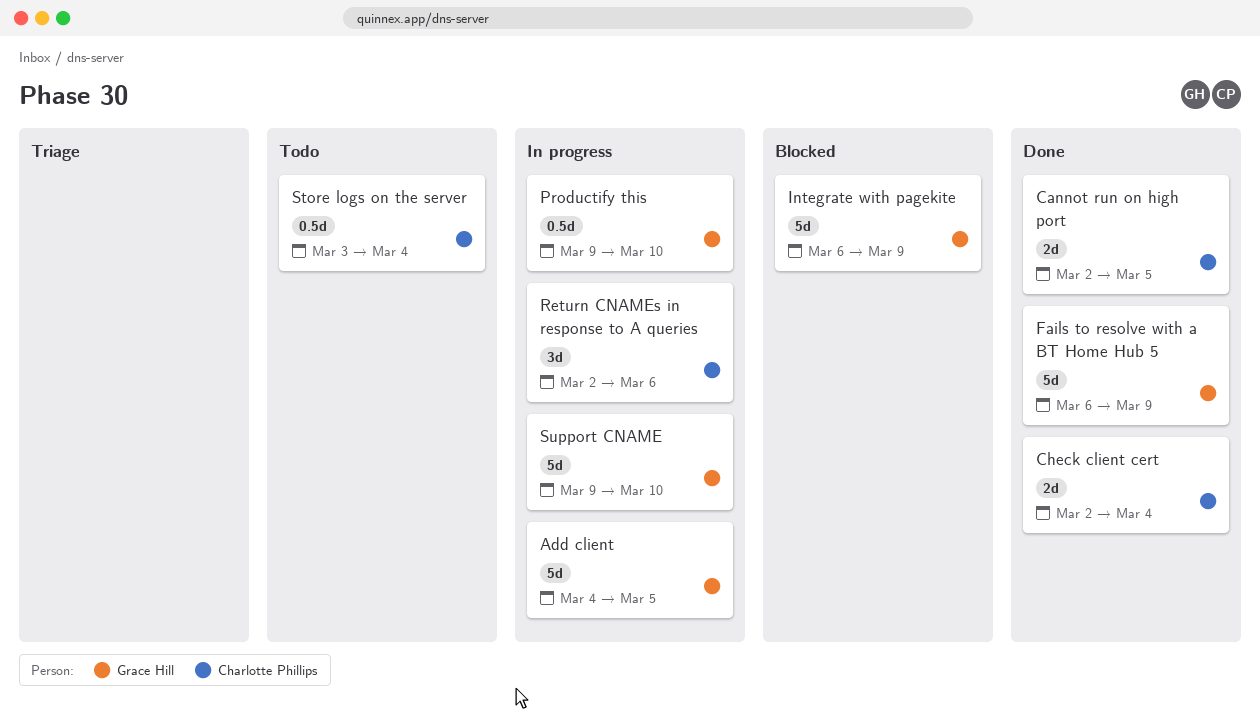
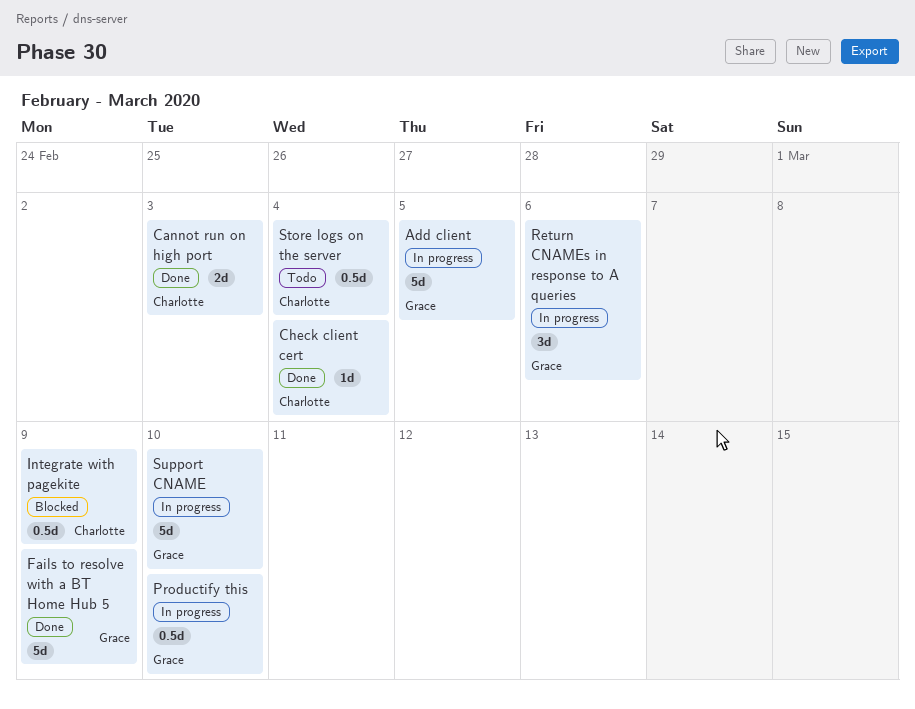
Cannot run on high port, due: Mar 5 -> Mar 3
Check client cert, estimate: 2d -> 1d
Integrate with pagekite, owner: Grace Hill -> Charlotte Phillips
Integrate with pagekite, estimate: 5d -> 0.5d
Return CNAMEs in response to A queries, owner: Charlotte Phillips -> Grace Hill

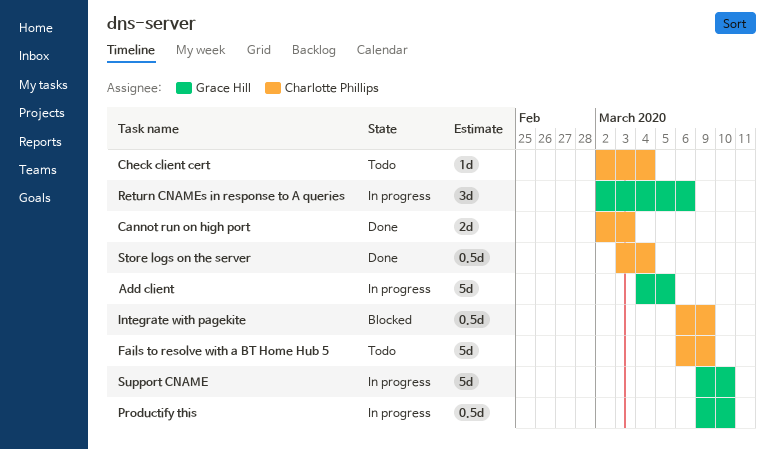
Check client cert, status: Done -> Todo
Fails to resolve with a BT Home Hub 5, status: Done -> Todo
Fails to resolve with a BT Home Hub 5, owner: Grace Hill -> Charlotte Phillips
Store logs on the server, status: Todo -> Done

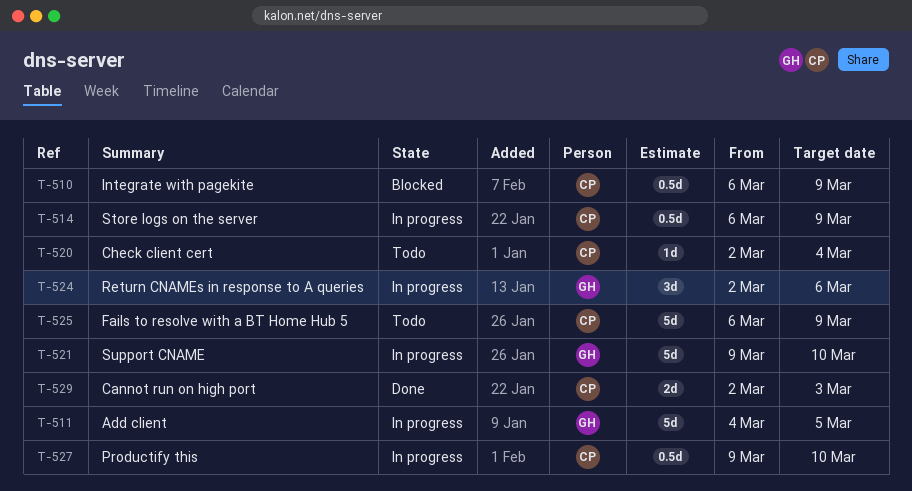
Productify this, owner: Grace Hill -> Charlotte Phillips
Store logs on the server, status: Done -> In progress
Store logs on the server, start: Mar 3 -> Mar 6
Store logs on the server, due: Mar 4 -> Mar 9

